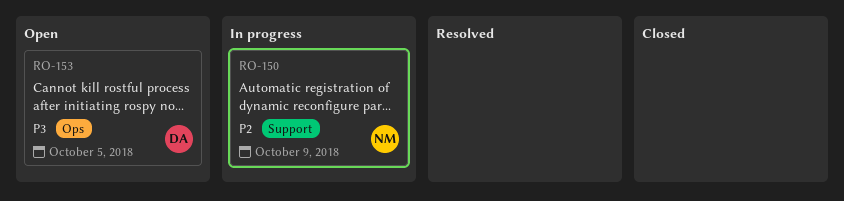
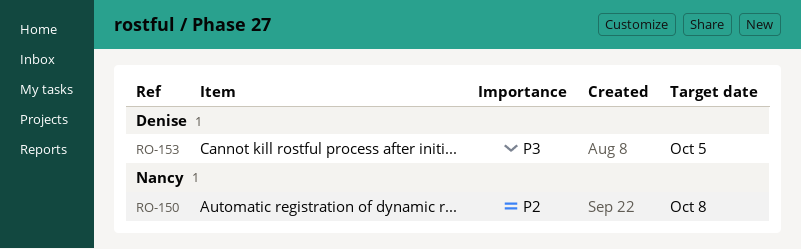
RO-150, due: Oct 9 -> Oct 8

